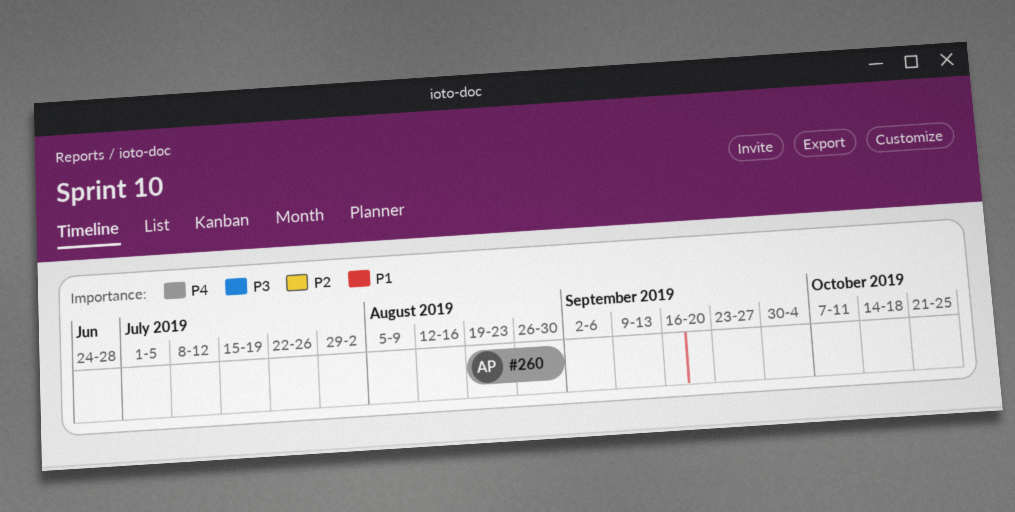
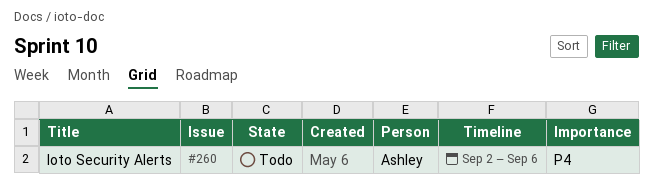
#260, start: Aug 19 -> Sep 2
#260, due: Aug 30 -> Sep 6

